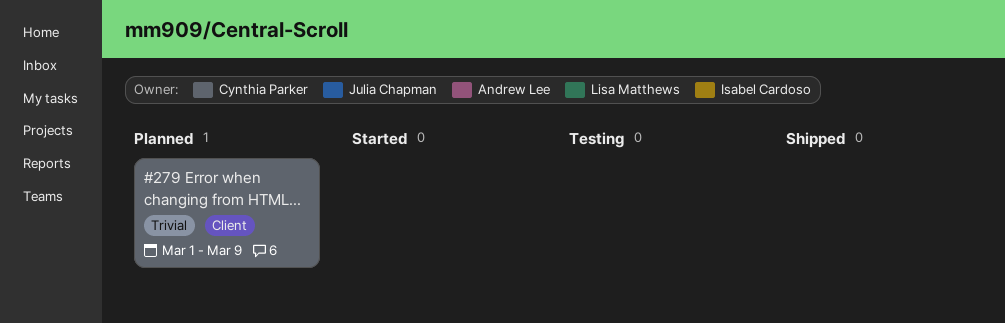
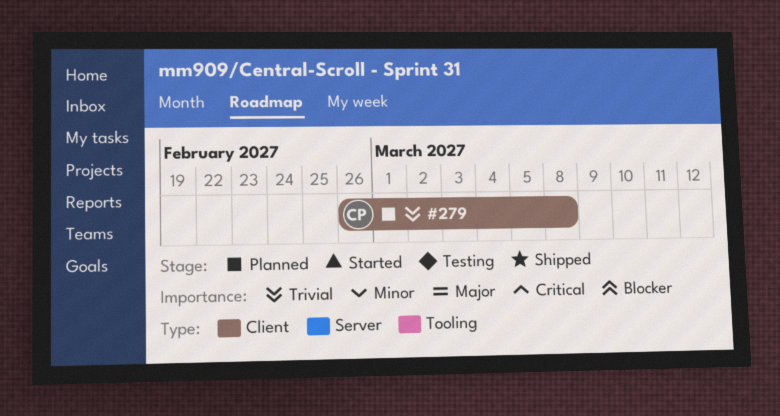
#279, start: Mar 1 -> Feb 26
#279, due: Mar 9 -> Mar 8

